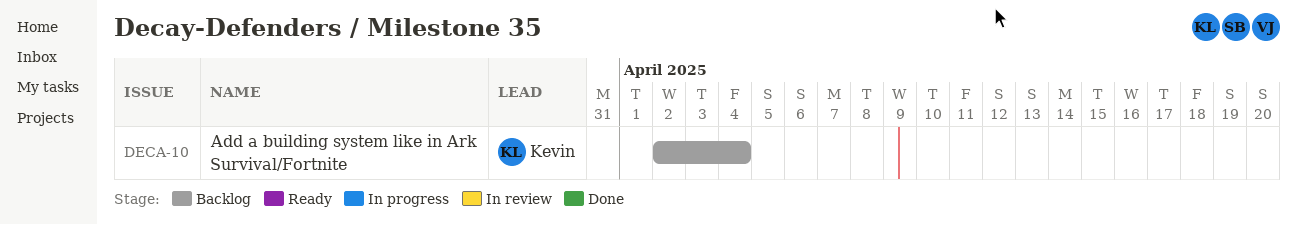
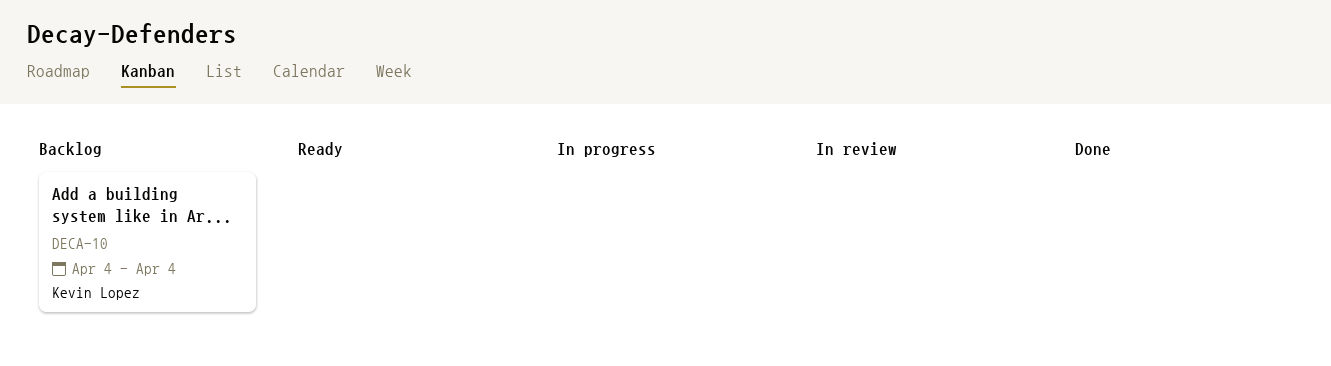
DECA-10, start: Apr 2 -> Apr 4

